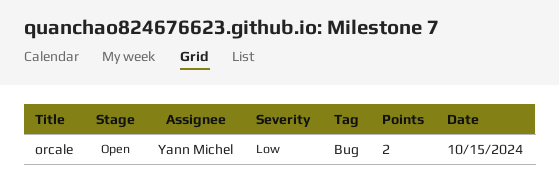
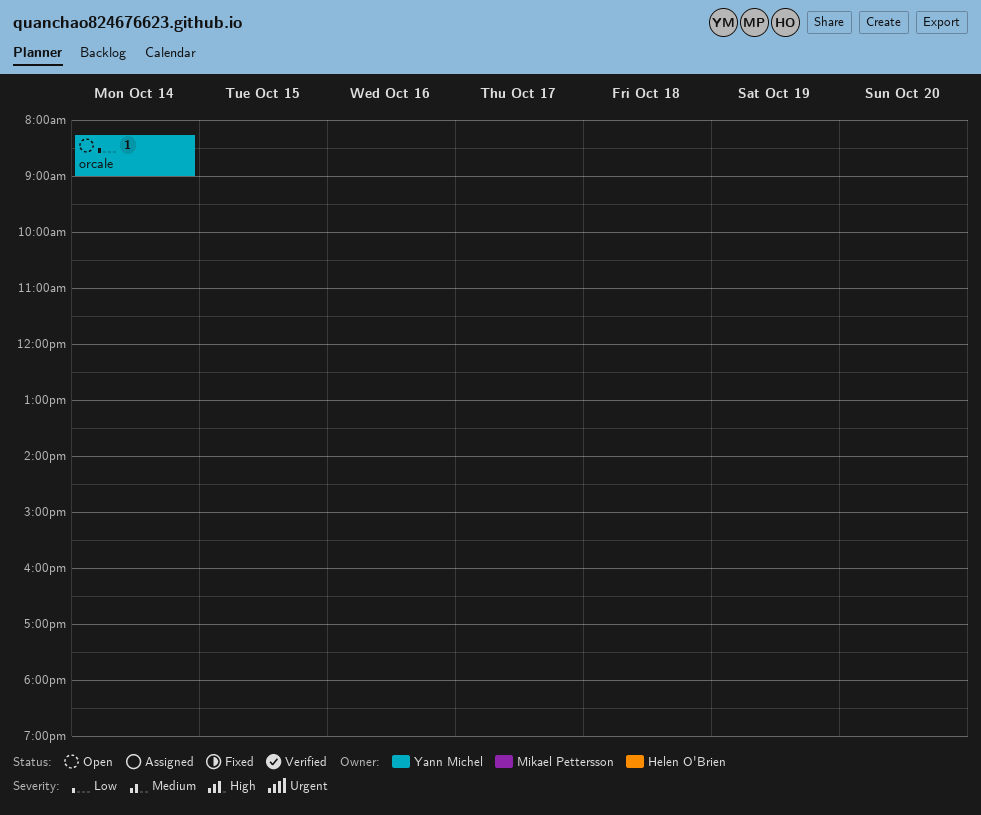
orcale, estimate: 2 -> 1
orcale, day: Oct 15 -> Oct 14

